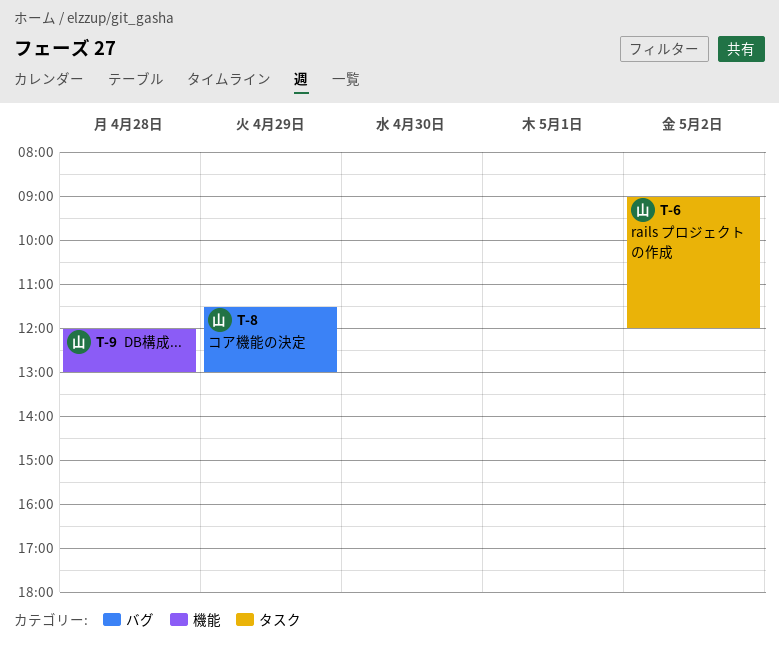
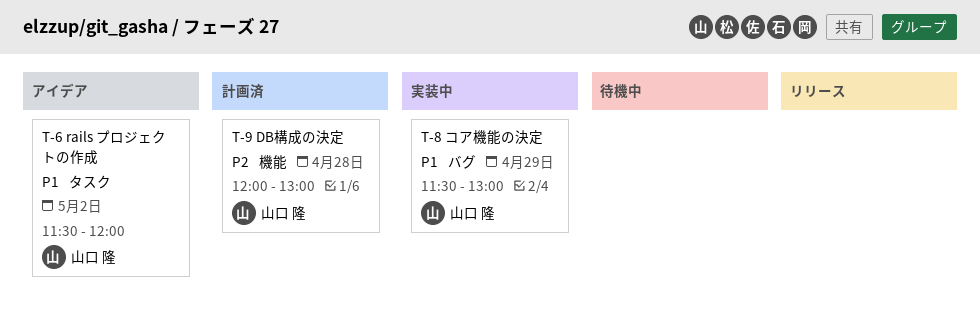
T-6, begins: 09:00 -> 11:30

